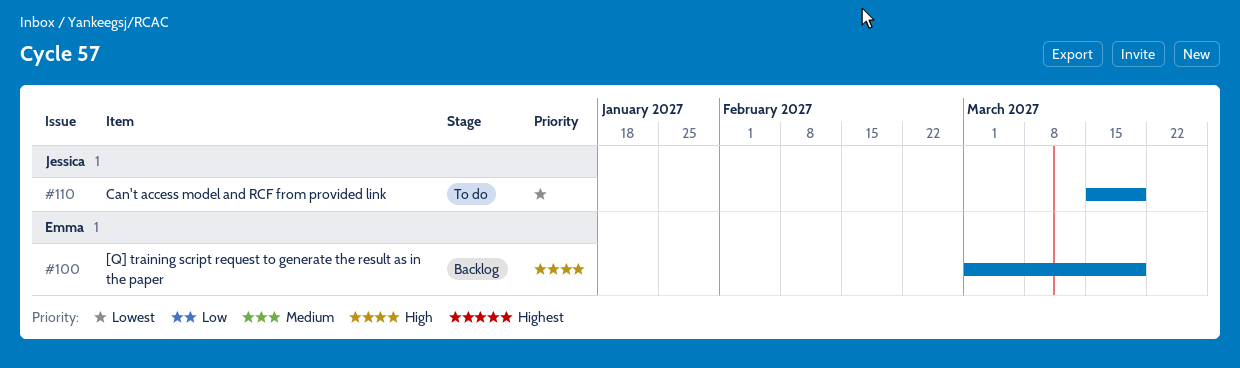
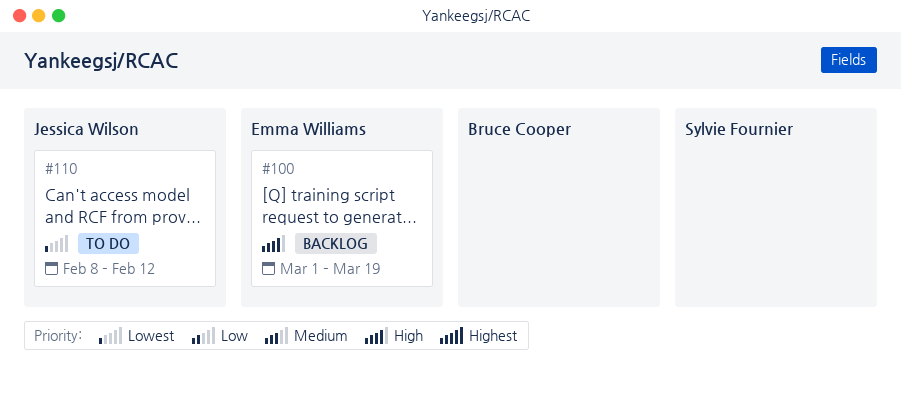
#110, start: Mar 15 -> Feb 8
#110, due: Mar 19 -> Feb 12

